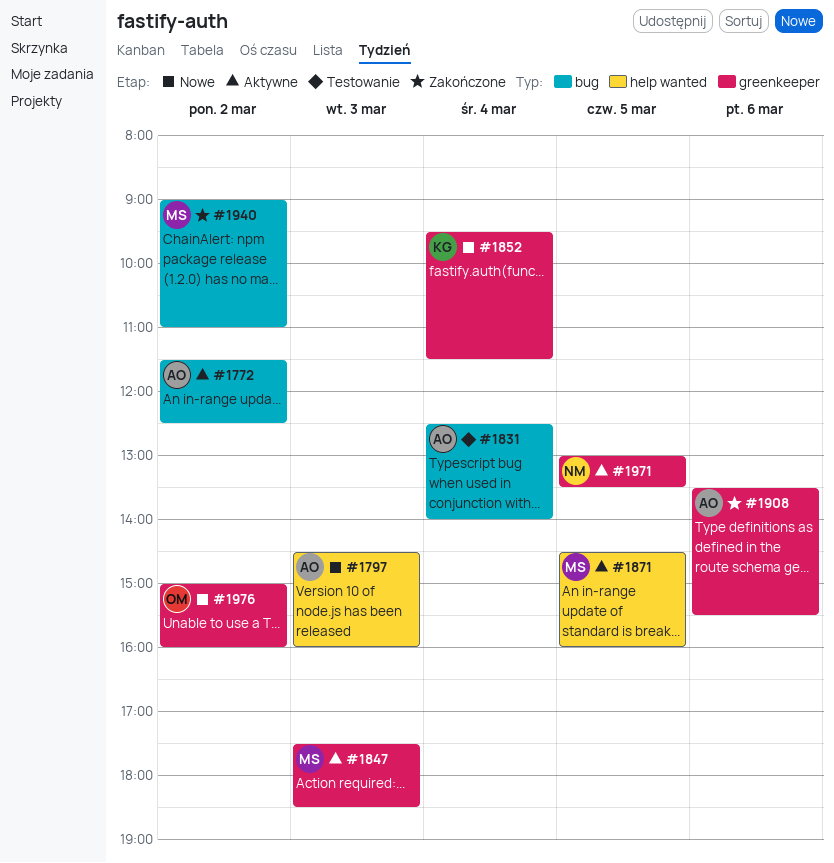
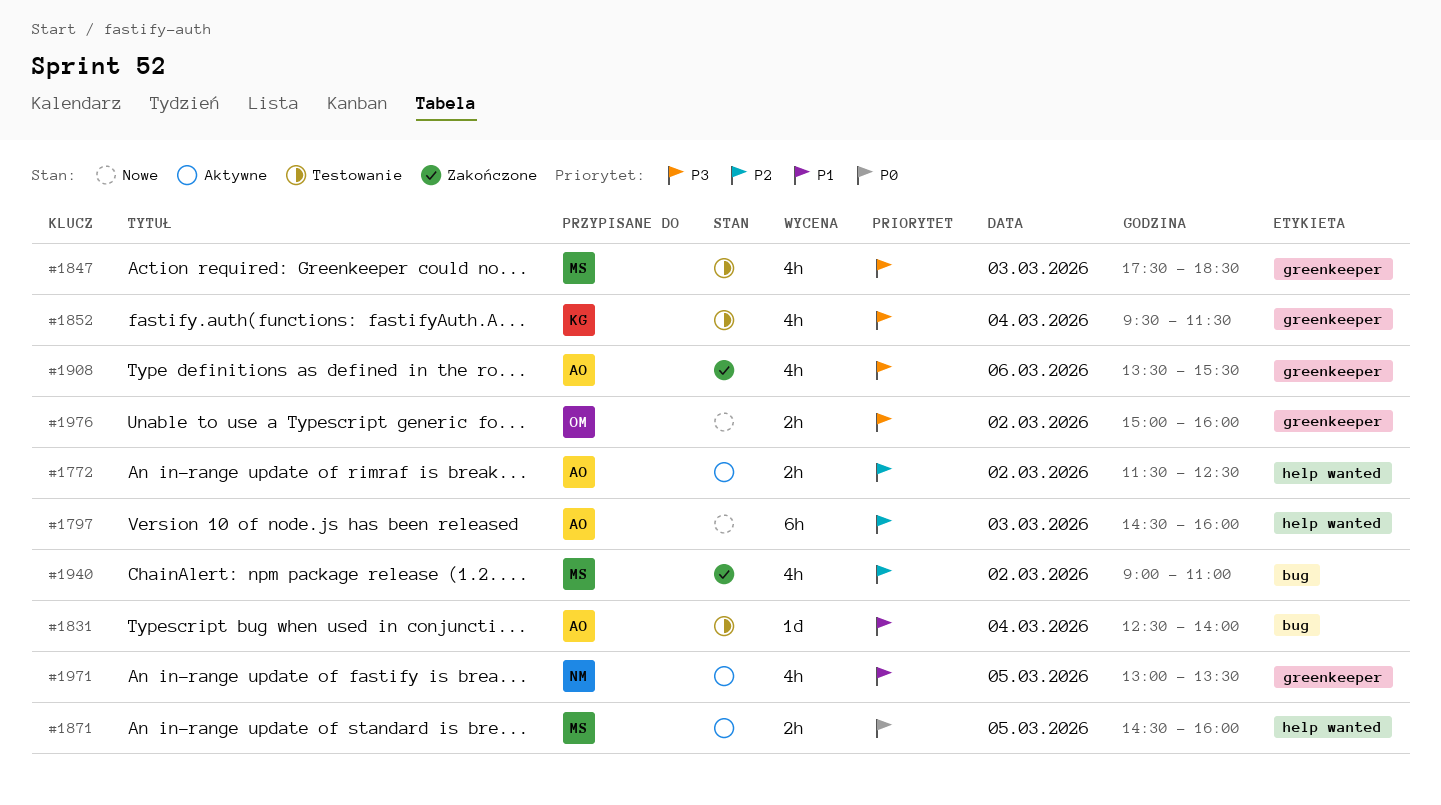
#1772, label: bug -> help wanted
#1847, status: Aktywne -> Testowanie
#1852, status: Nowe -> Testowanie

